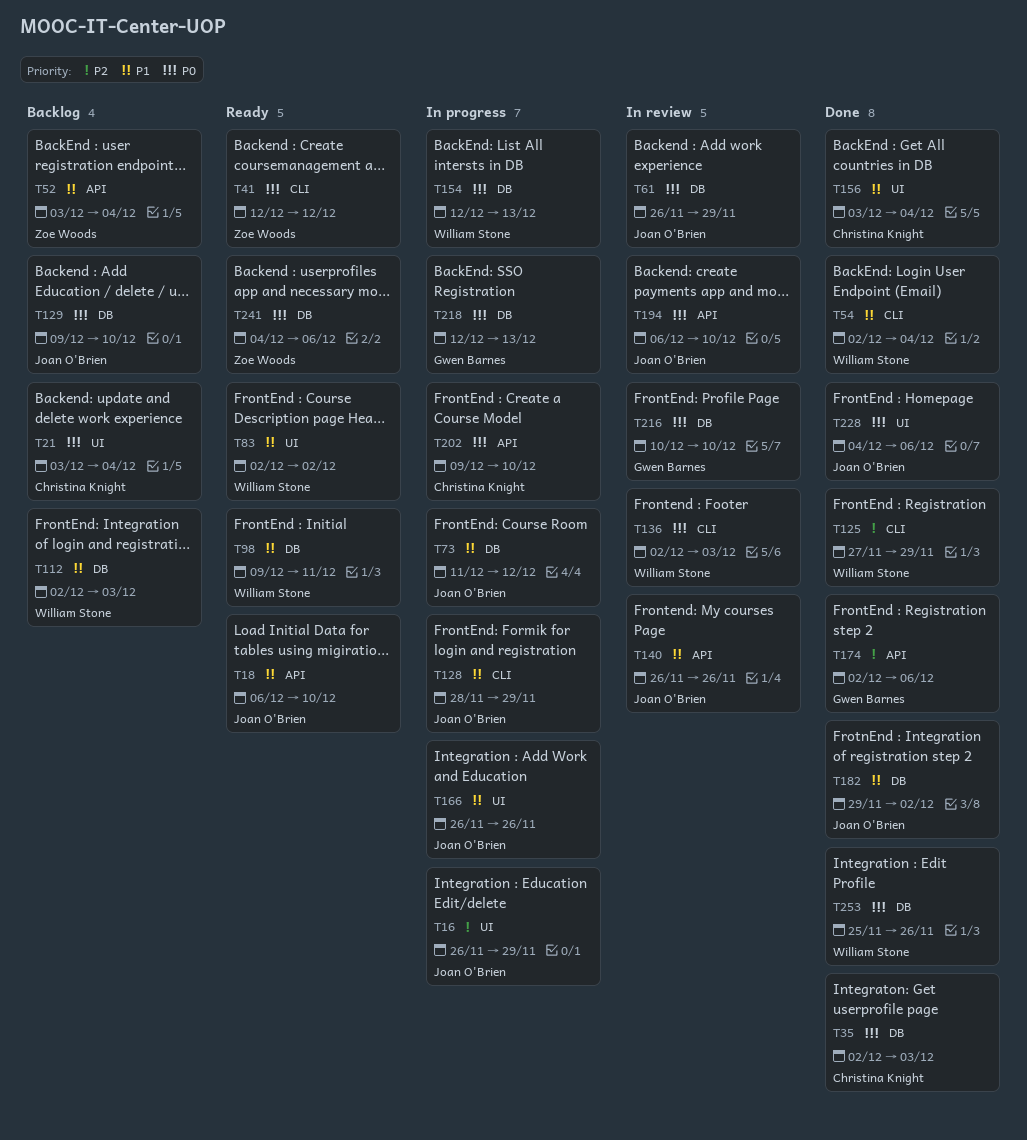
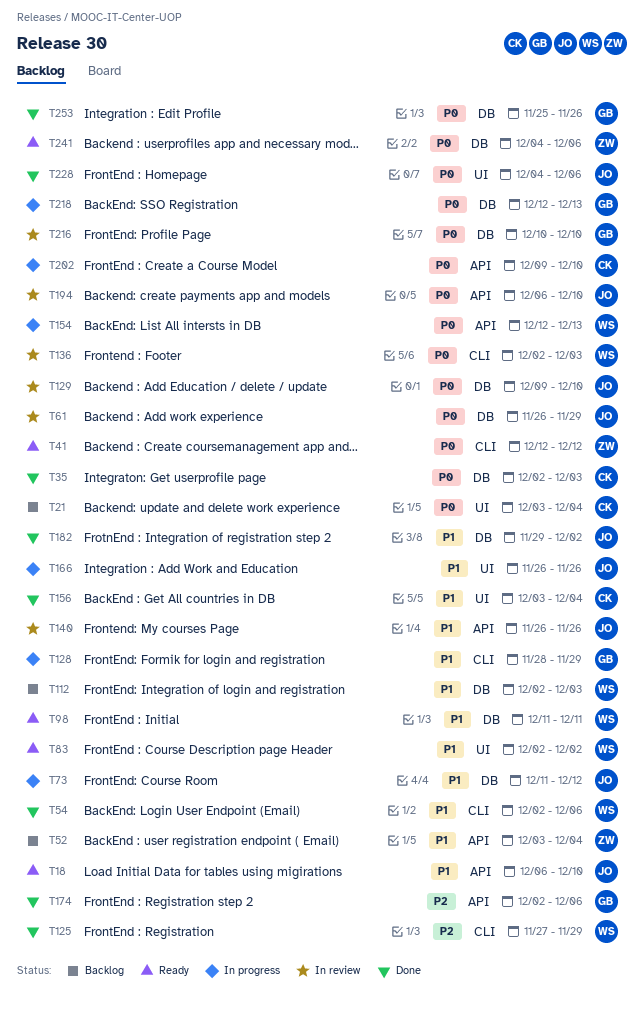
T16: present -> none
T54, due: Dec 4 -> Dec 6
T98, start: Dec 9 -> Dec 11
T128, owner: Joan O'Brien -> Gwen Barnes
T129, status: Backlog -> In review
T154, label: DB -> API
T253, owner: William Stone -> Gwen Barnes

